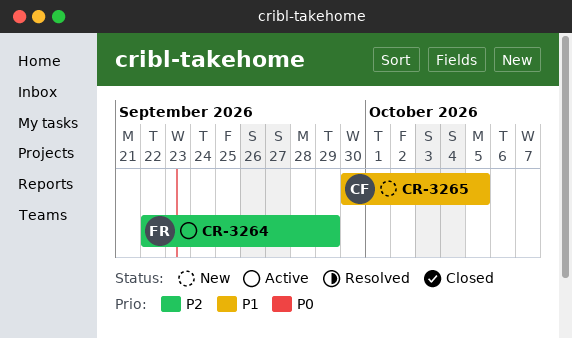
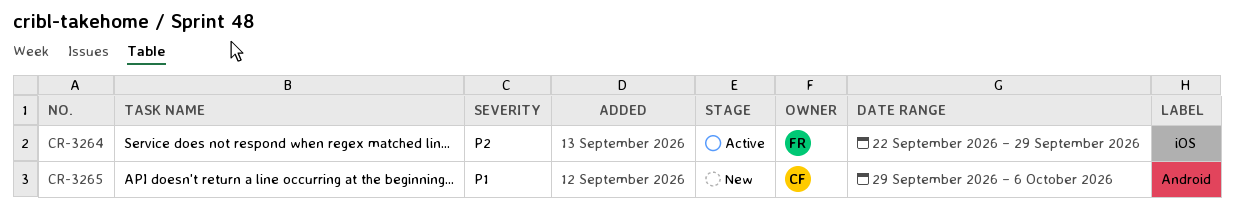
CR-3265, start: Sep 30 -> Sep 29
CR-3265, due: Oct 5 -> Oct 6

